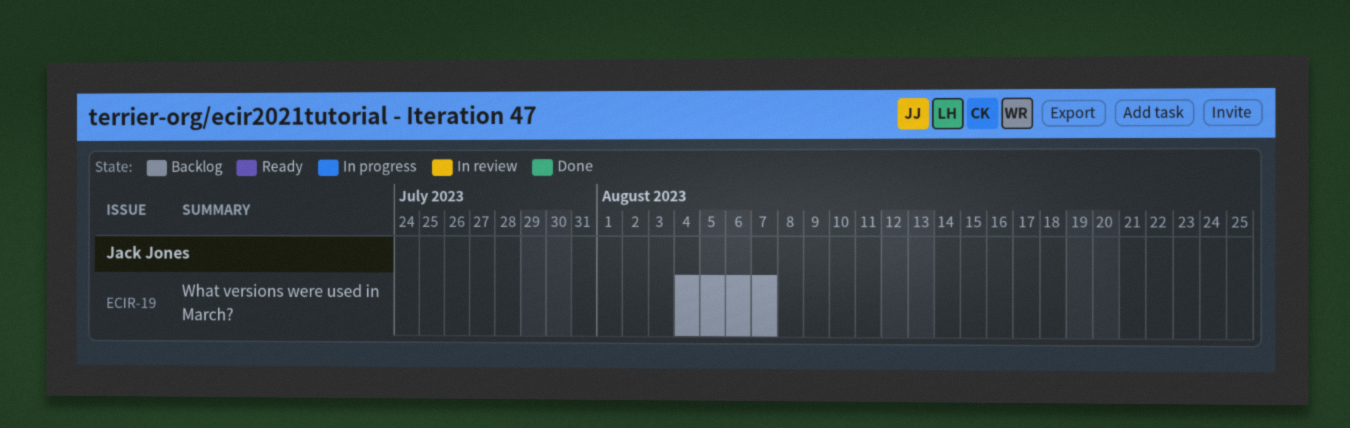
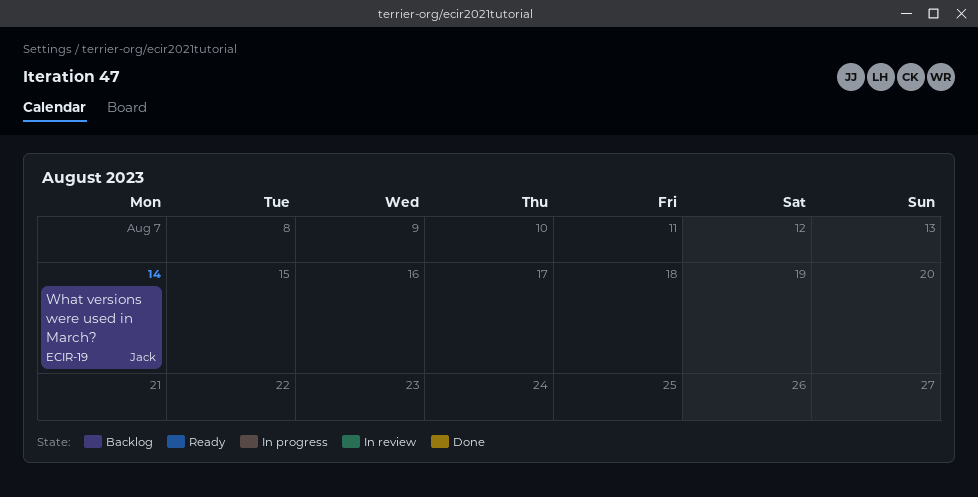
ECIR-19, due: Aug 7 -> Aug 14

